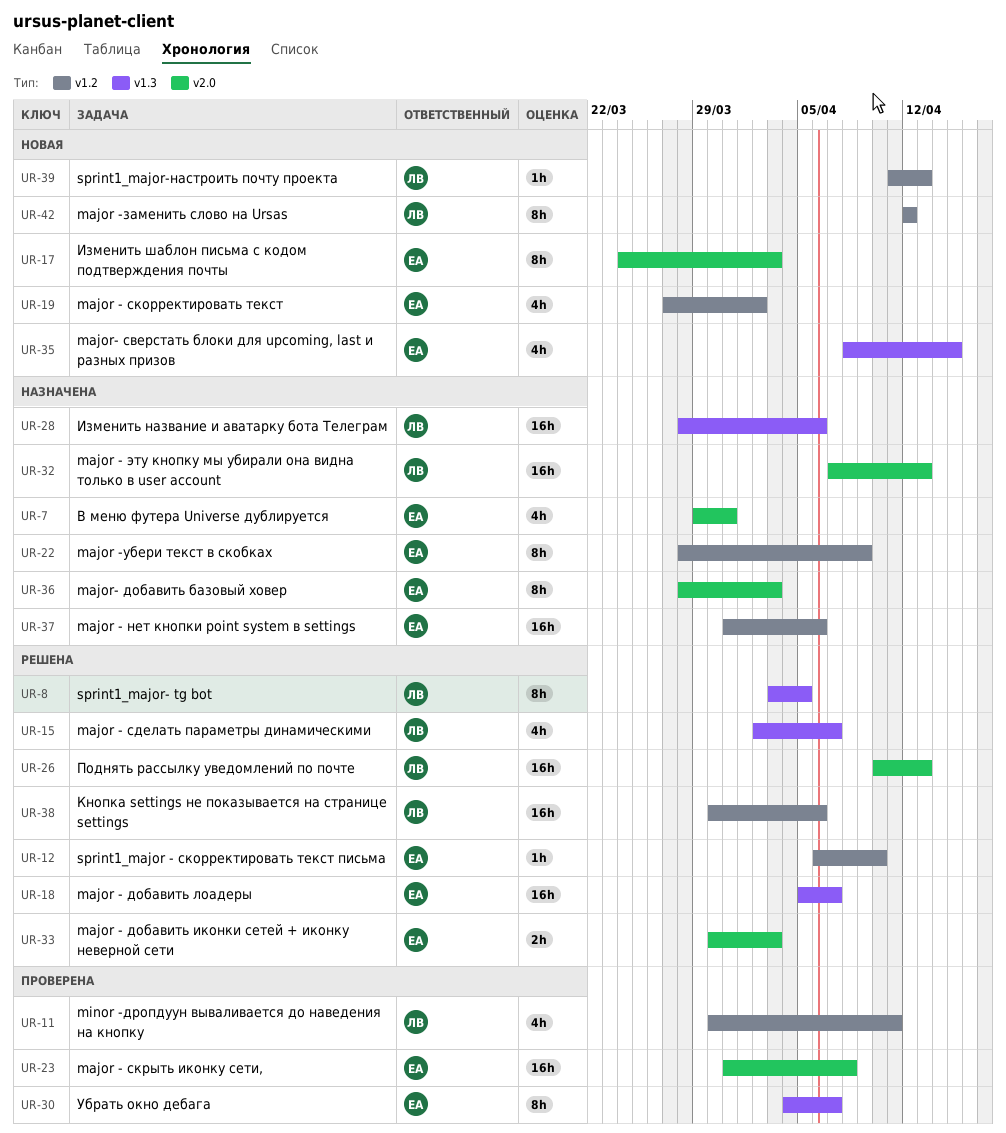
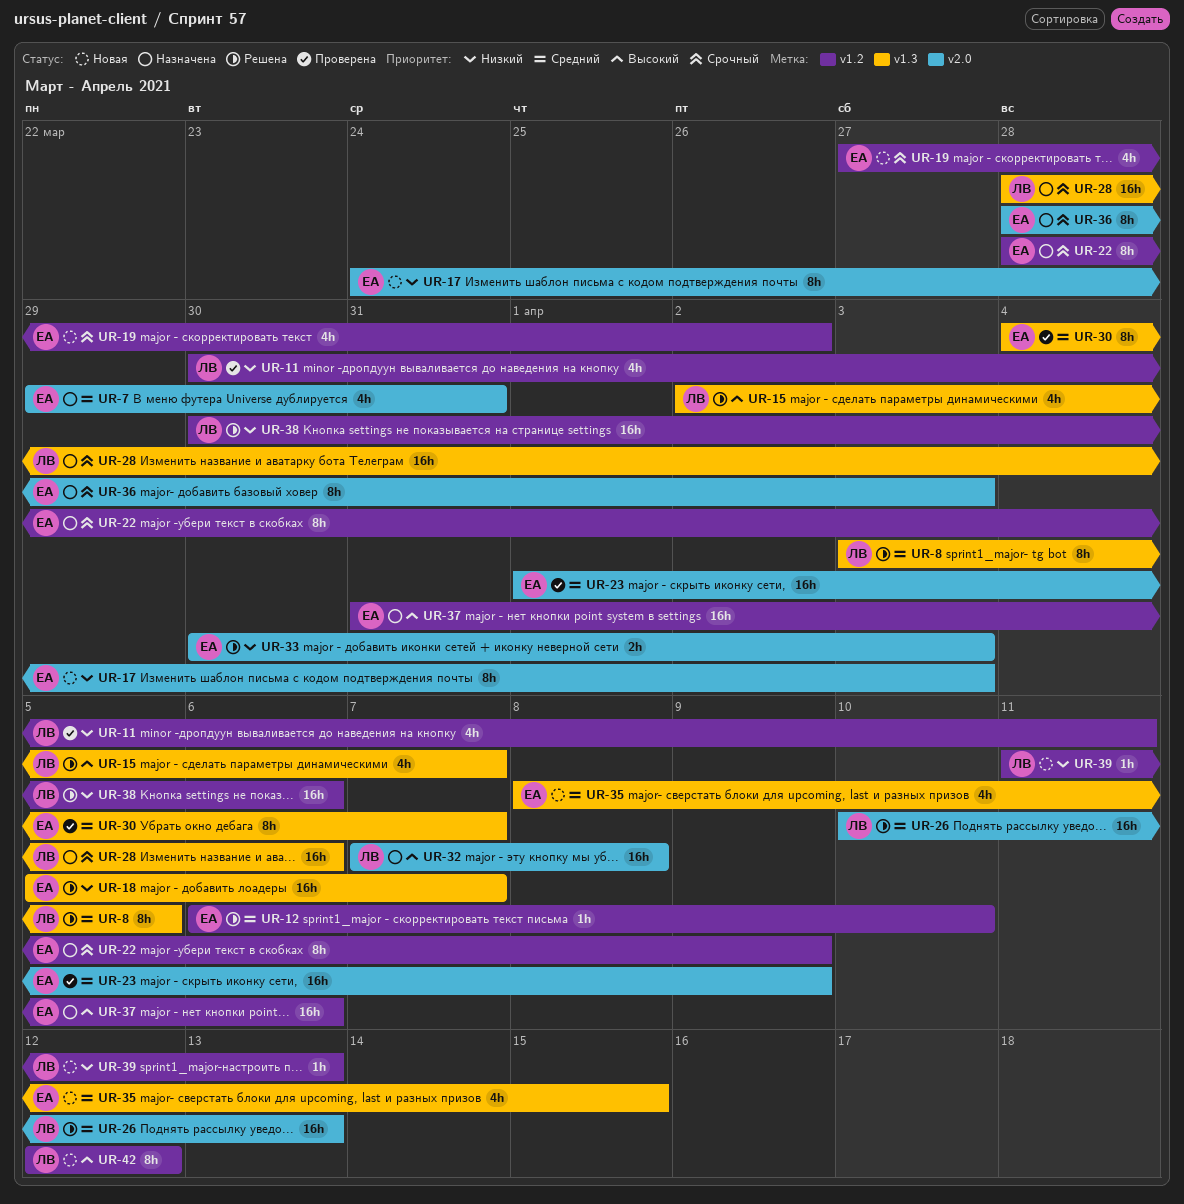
UR-23, start: Mar 31 -> Apr 1
UR-23, due: Apr 8 -> Apr 9
UR-32, due: Apr 13 -> Apr 8

